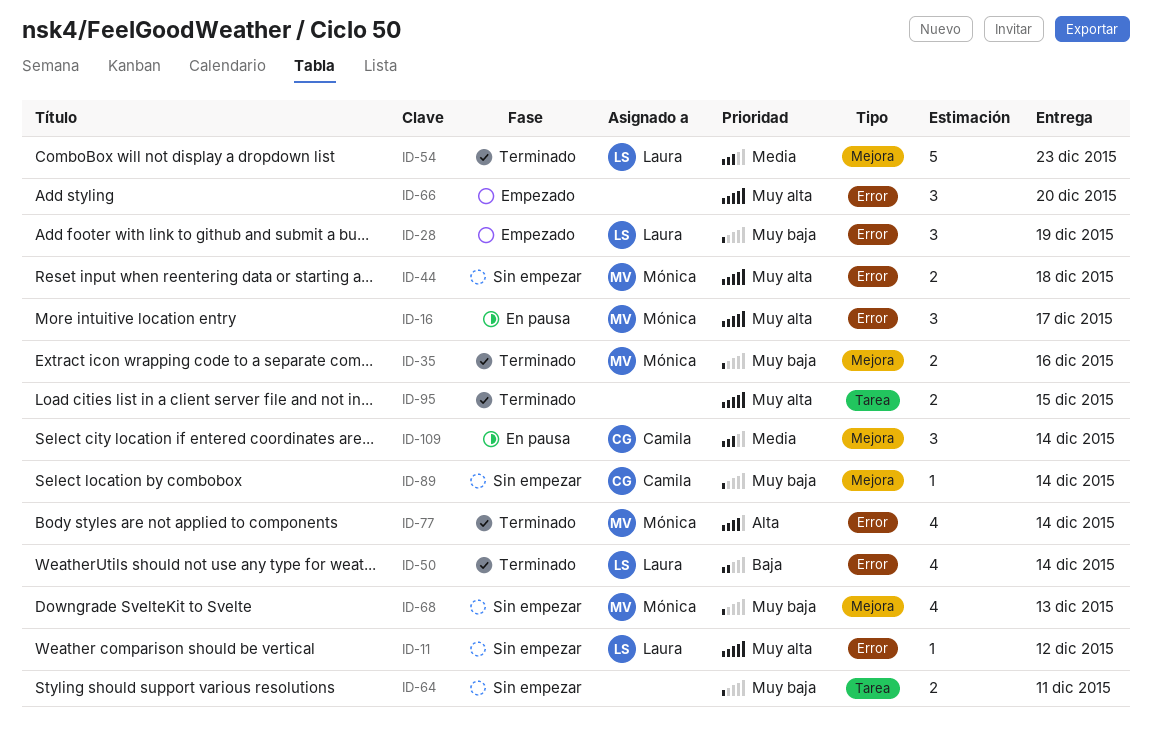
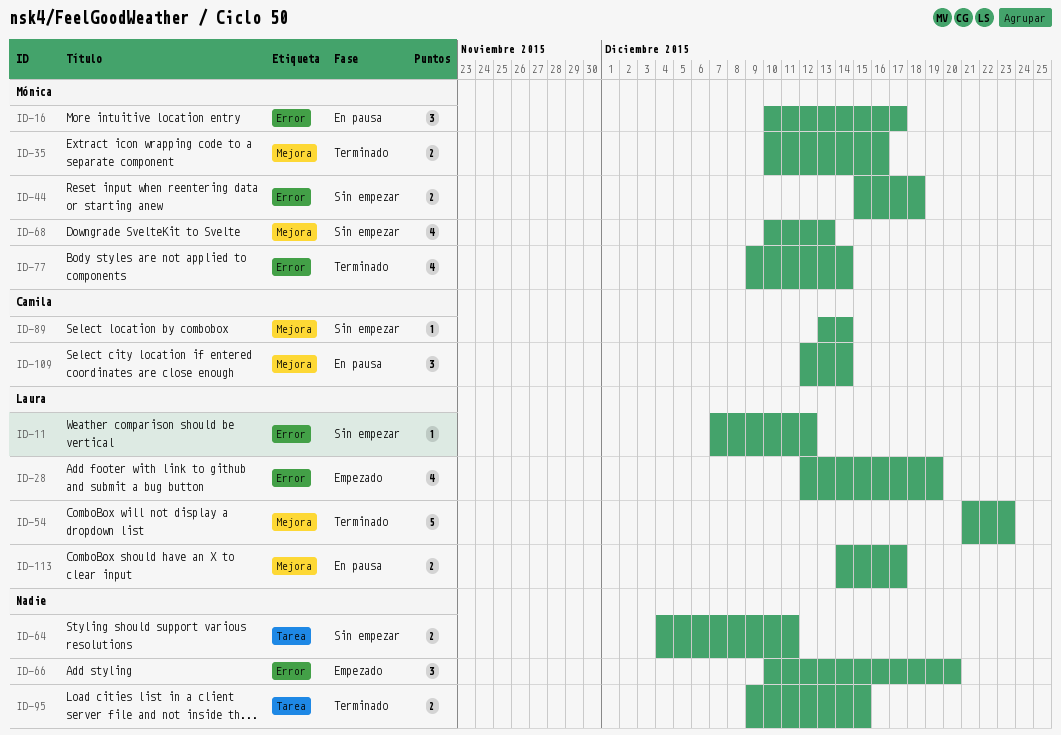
ID-28, estimate: 3 -> 4
ID-50: present -> none
ID-113: none -> present

